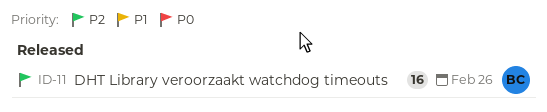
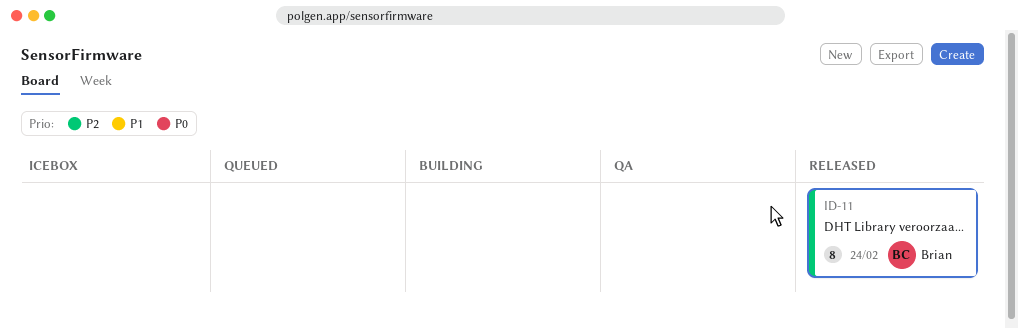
ID-11, estimate: 16 -> 8
ID-11, due: Feb 26 -> Feb 24

